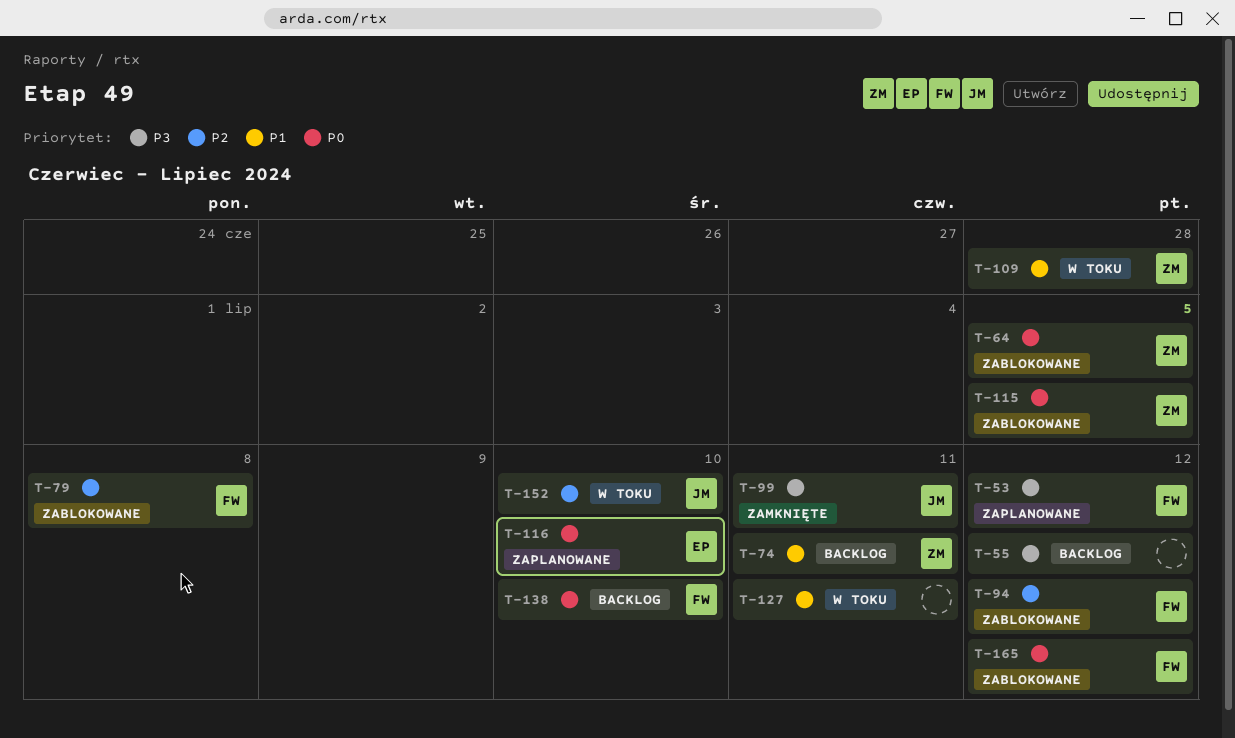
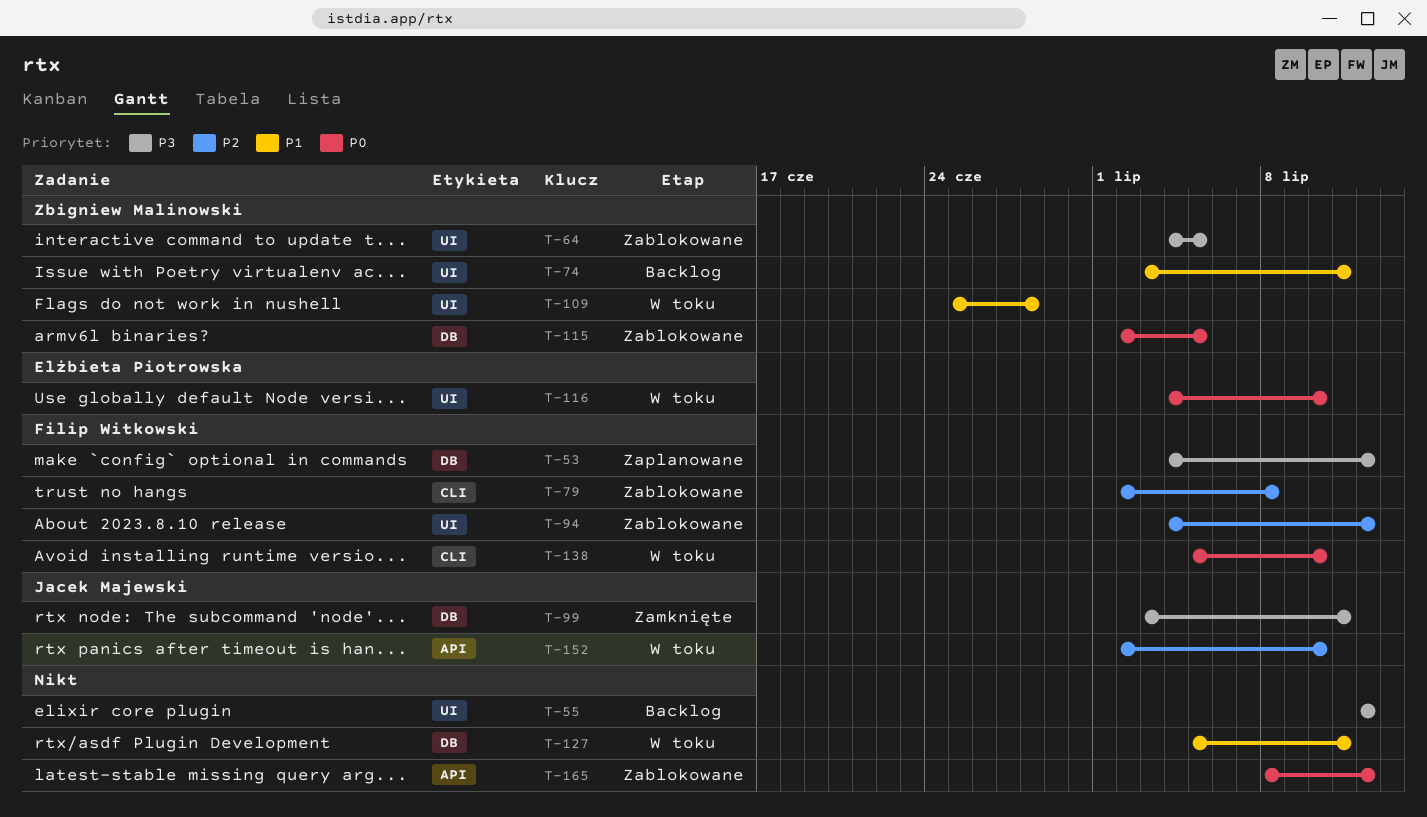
T-64, priority: P0 -> P3
T-116, status: Zaplanowane -> W toku
T-138, status: Backlog -> W toku
T-165, owner: Filip Witkowski -> none

